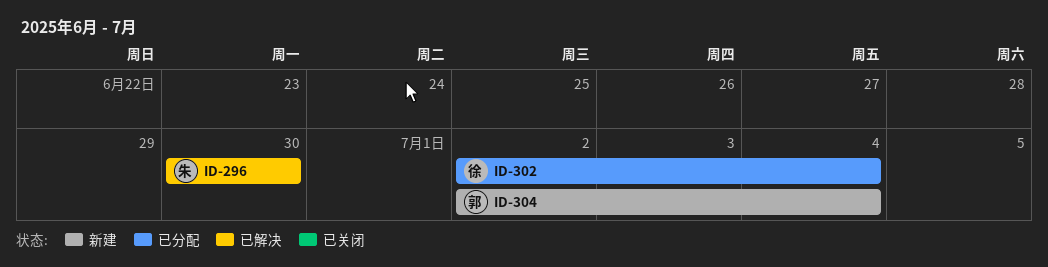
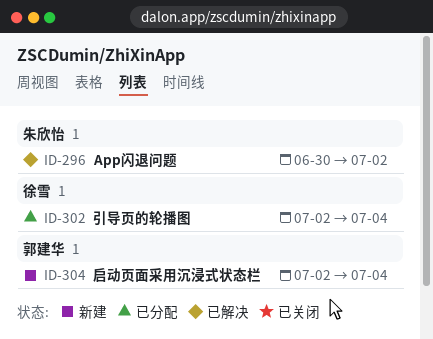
ID-296, due: Jun 30 -> Jul 2

